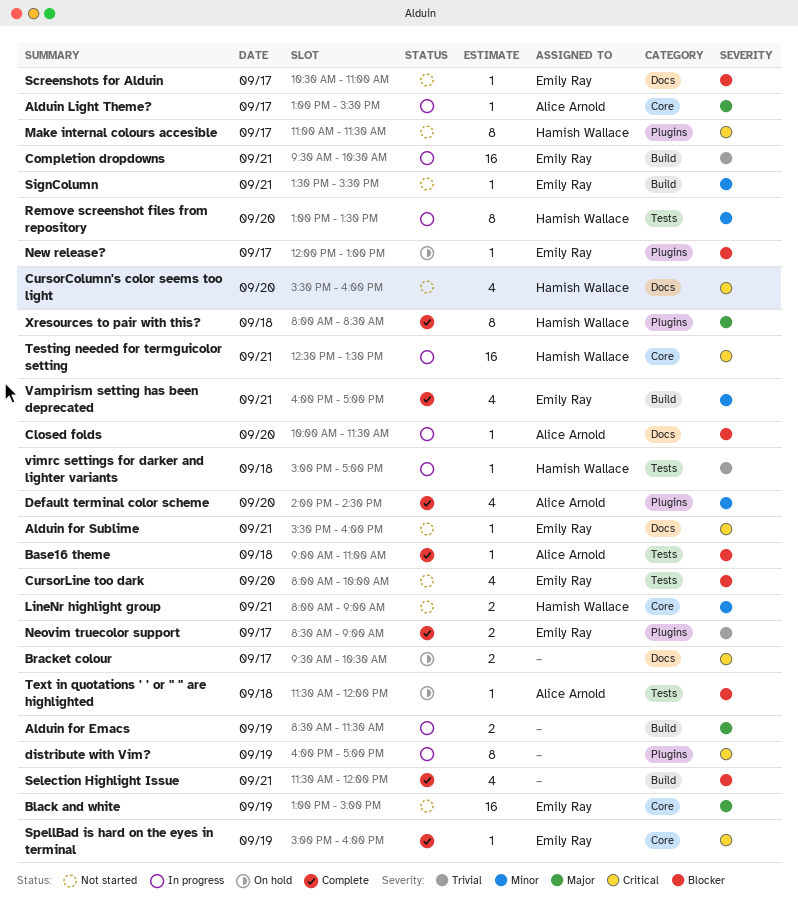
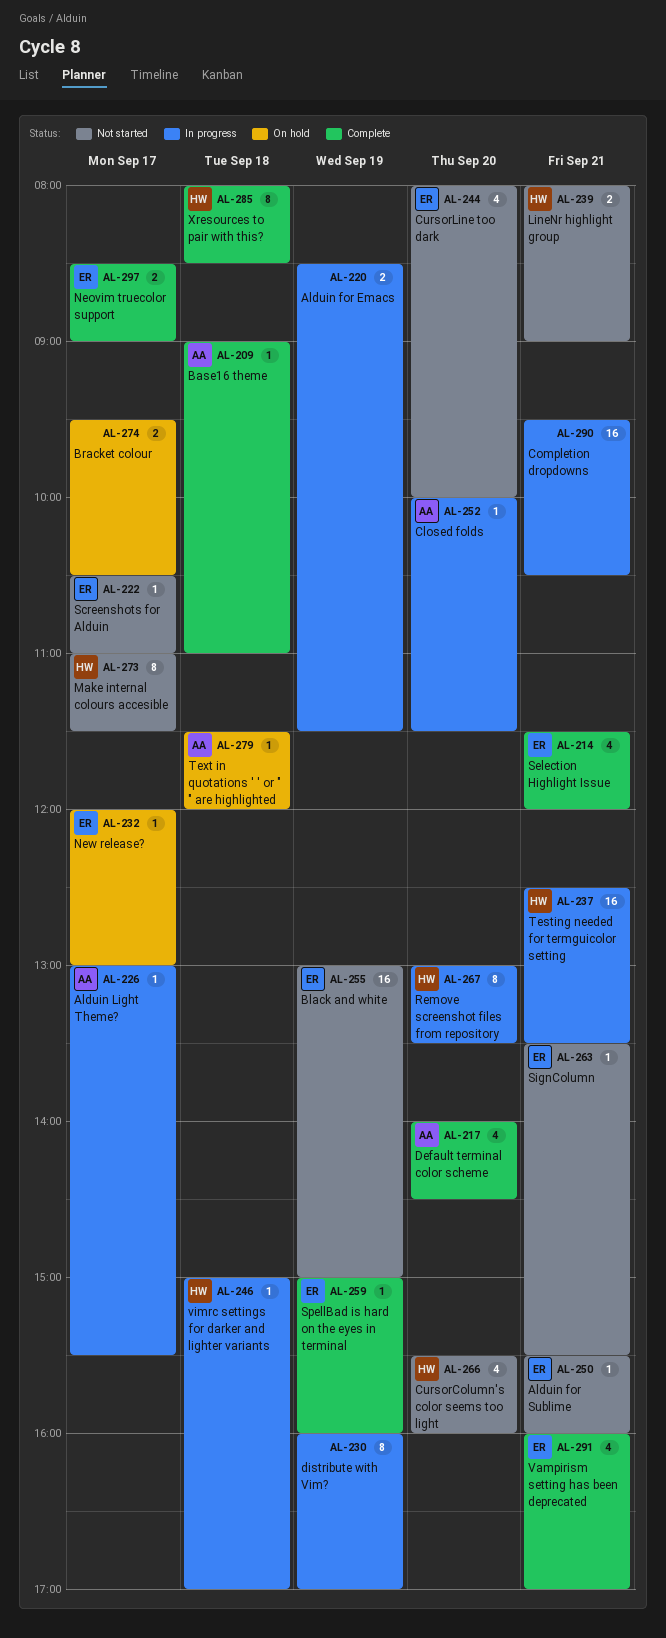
Completion dropdowns, owner: Emily Ray -> none
Selection Highlight Issue, owner: none -> Emily Ray

